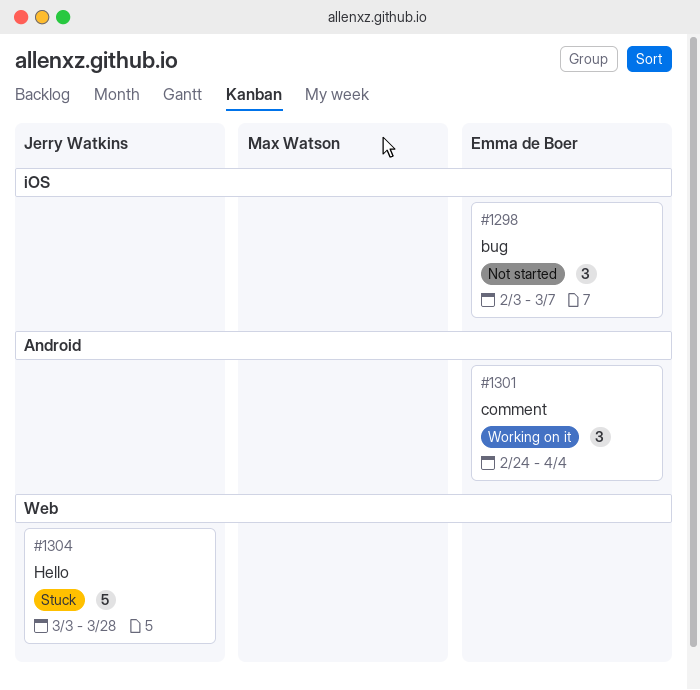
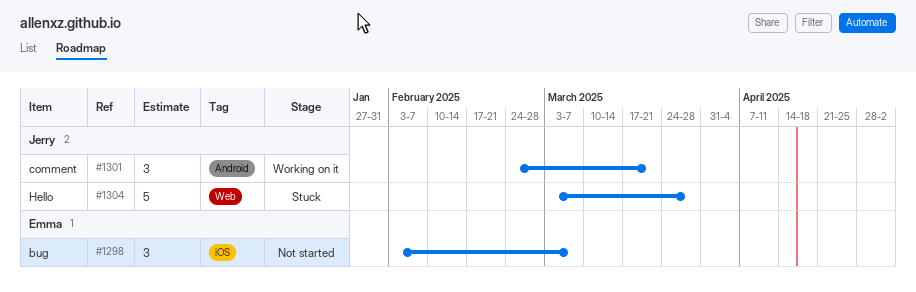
#1301, owner: Emma de Boer -> Jerry Watkins
#1301, due: Apr 4 -> Mar 21

